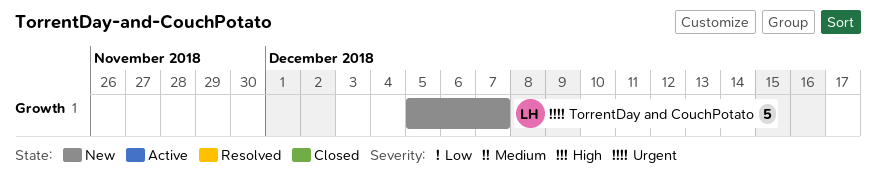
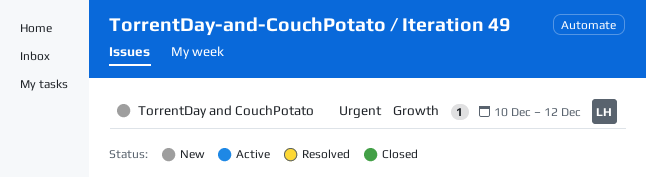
TorrentDay and CouchPotato, estimate: 5 -> 1
TorrentDay and CouchPotato, start: Dec 5 -> Dec 10
TorrentDay and CouchPotato, due: Dec 7 -> Dec 12

